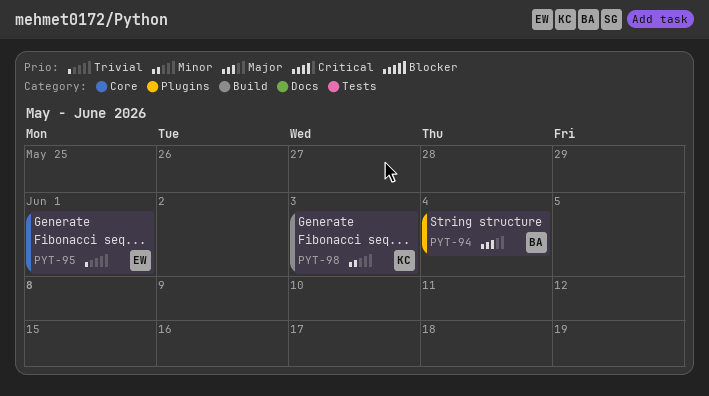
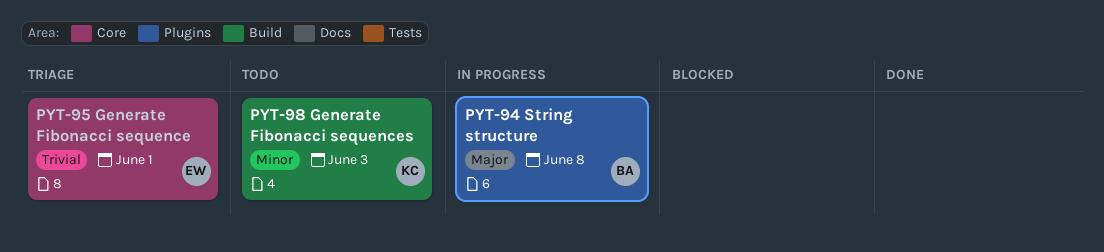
PYT-94, due: Jun 4 -> Jun 8

